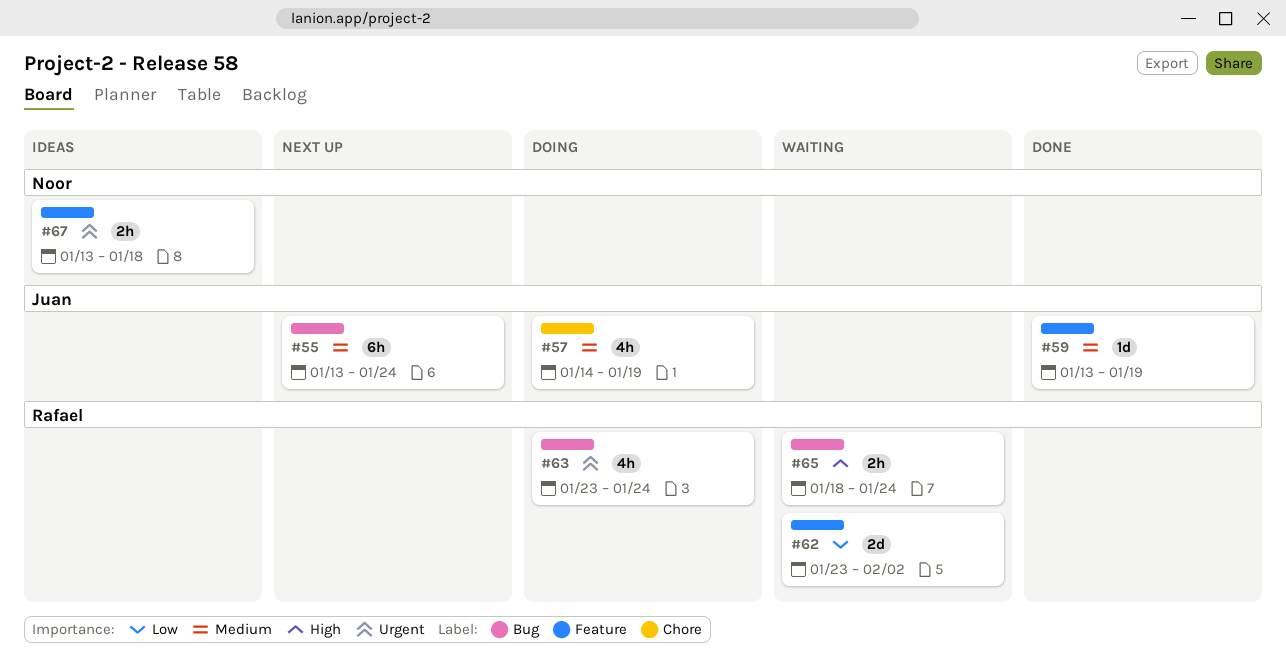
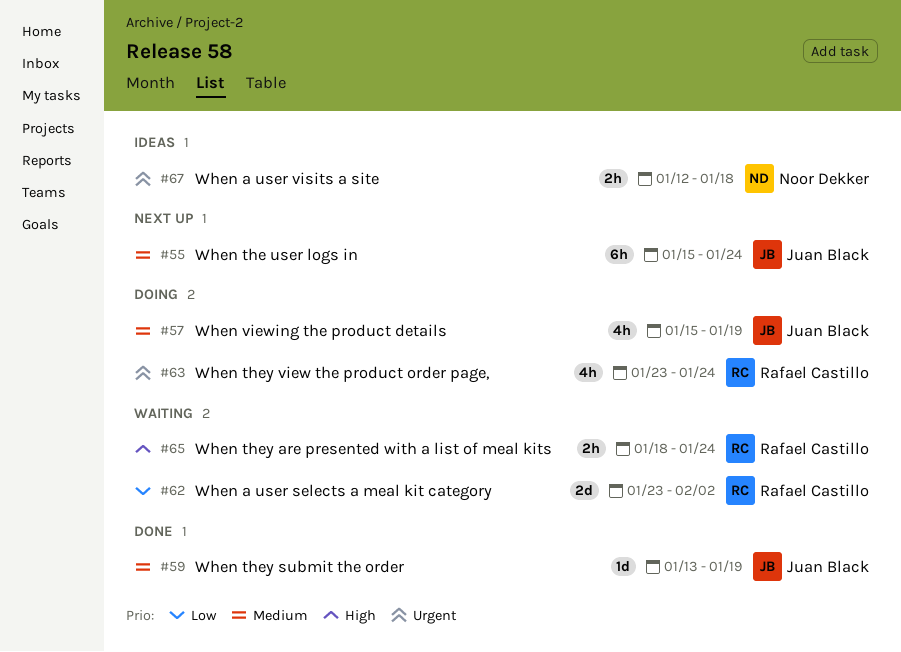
#55, start: Jan 13 -> Jan 15
#57, start: Jan 14 -> Jan 15
#67, start: Jan 13 -> Jan 12

